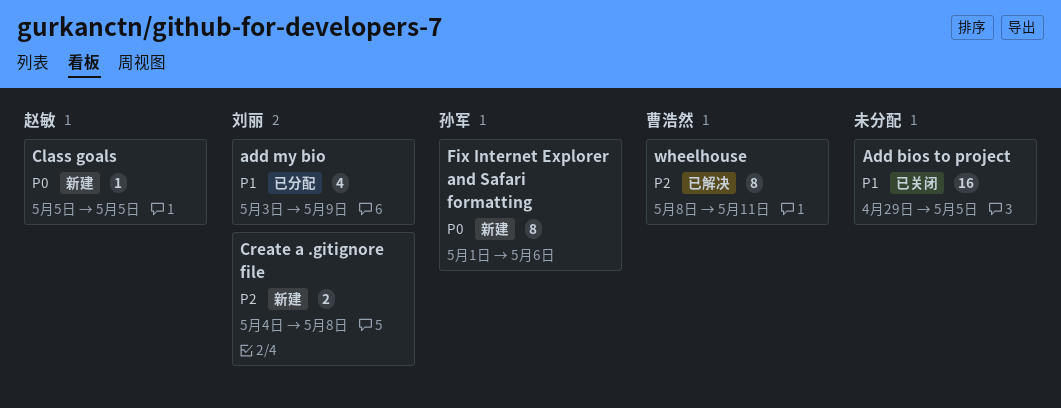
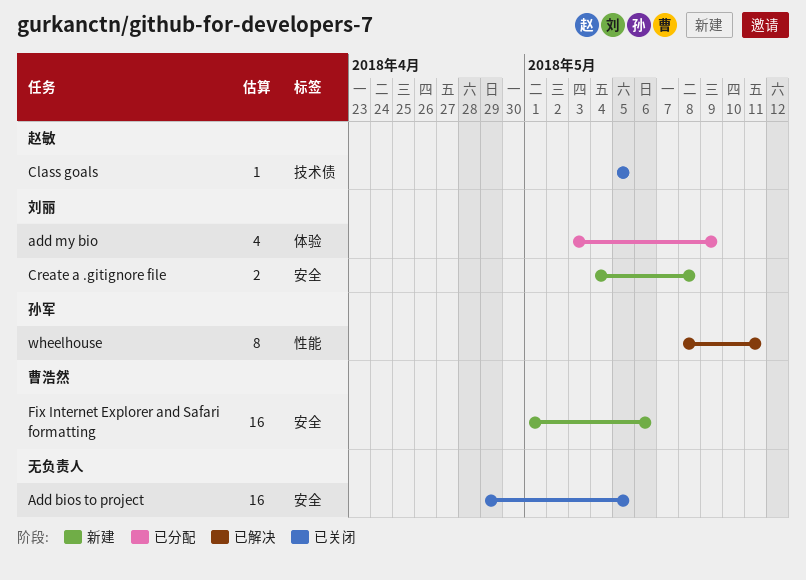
Class goals, status: 新建 -> 已关闭
Fix Internet Explorer and Safari formatting, owner: 孙军 -> 曹浩然
Fix Internet Explorer and Safari formatting, estimate: 8 -> 16
wheelhouse, owner: 曹浩然 -> 孙军

